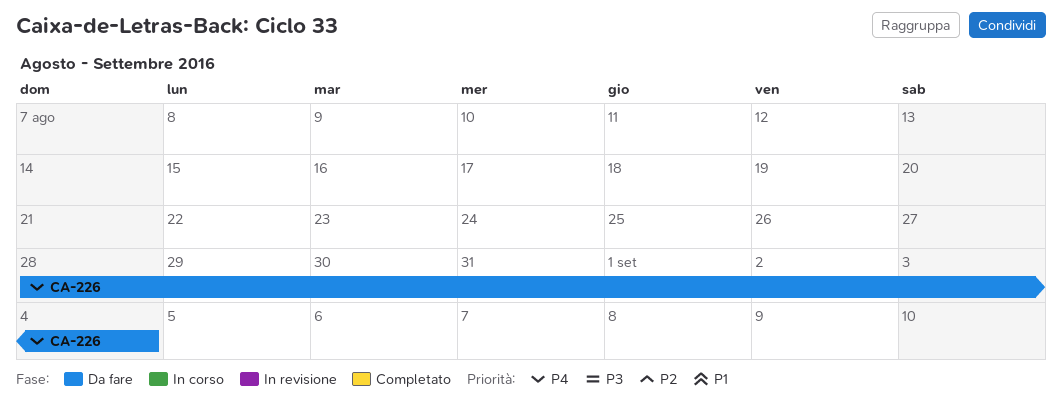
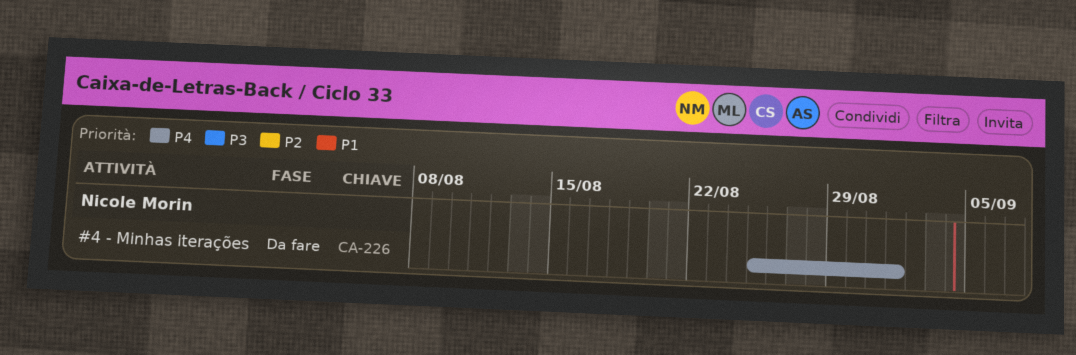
CA-226, start: Aug 28 -> Aug 25
CA-226, due: Sep 4 -> Sep 1

